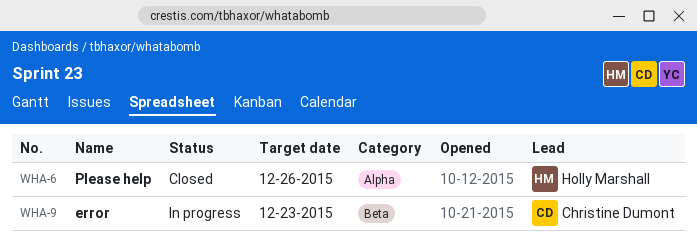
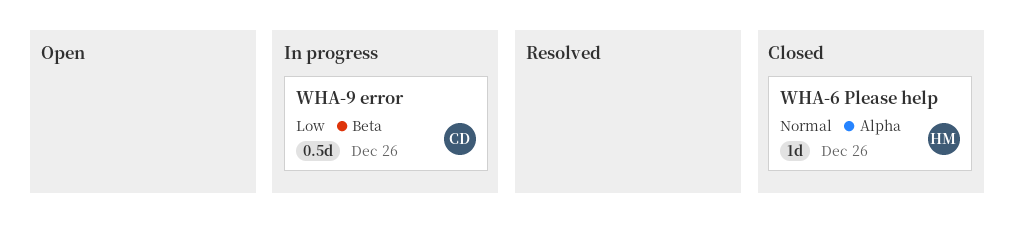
WHA-9, due: Dec 23 -> Dec 26

